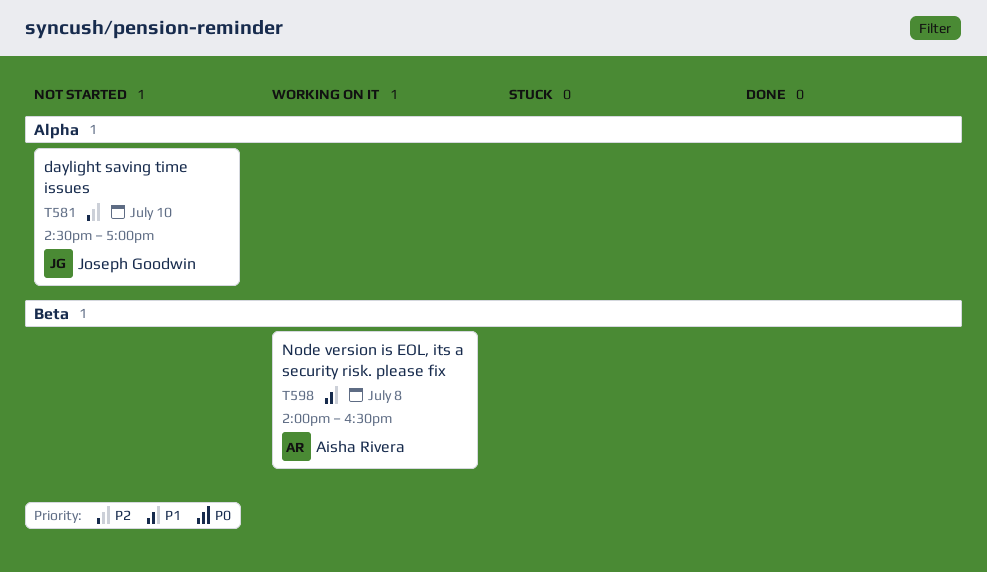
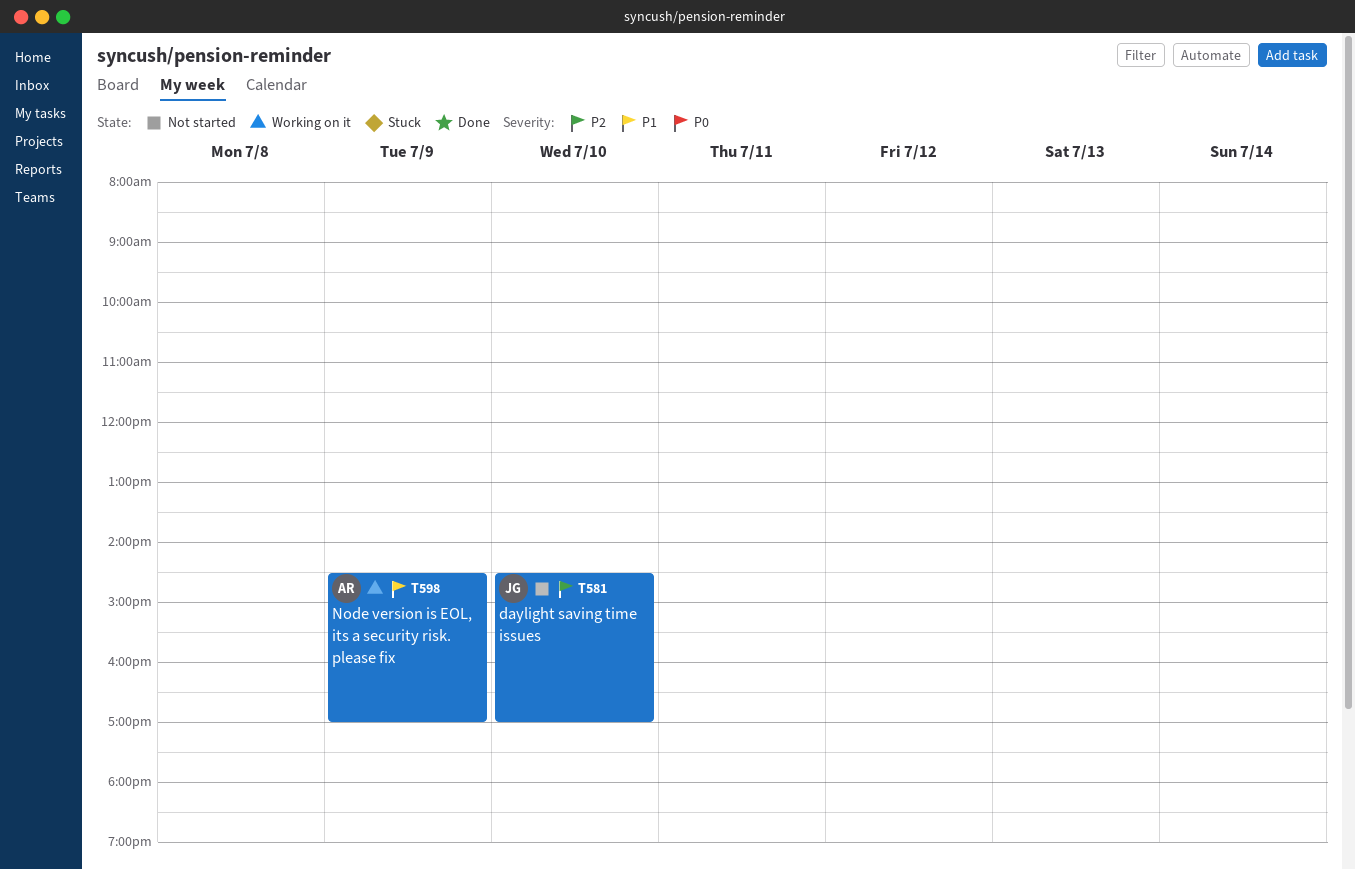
T598, day: Jul 8 -> Jul 9
T598, begins: 14:00 -> 14:30
T598, ends: 16:30 -> 17:00

